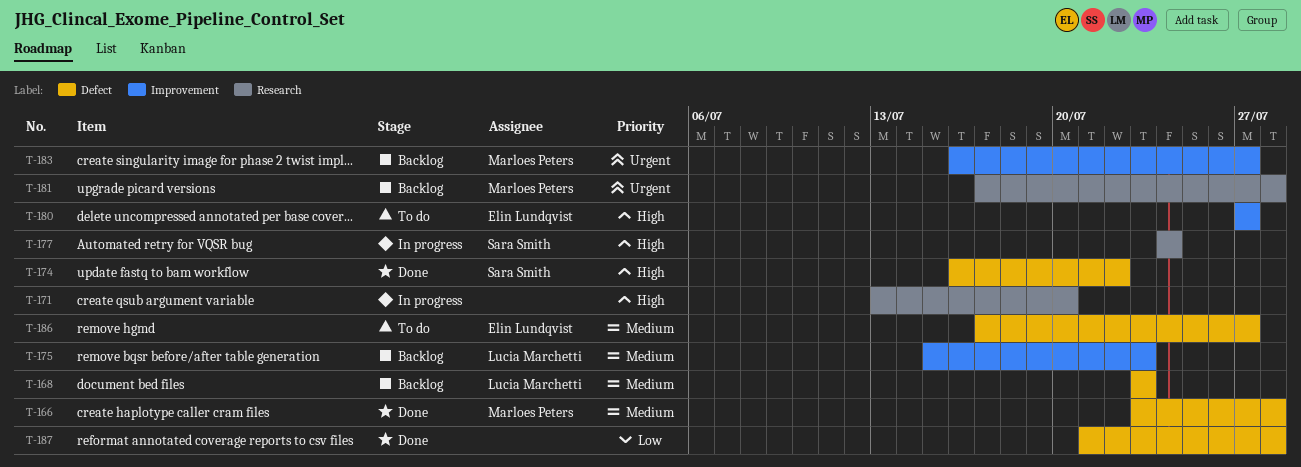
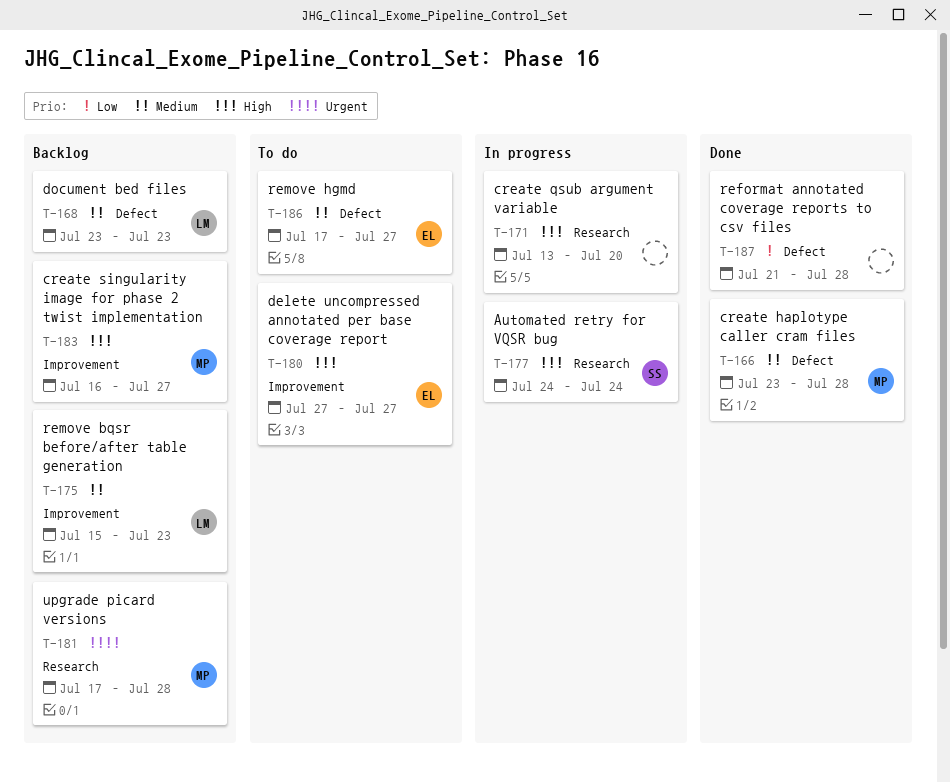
T-174: present -> none
T-183, priority: Urgent -> High

